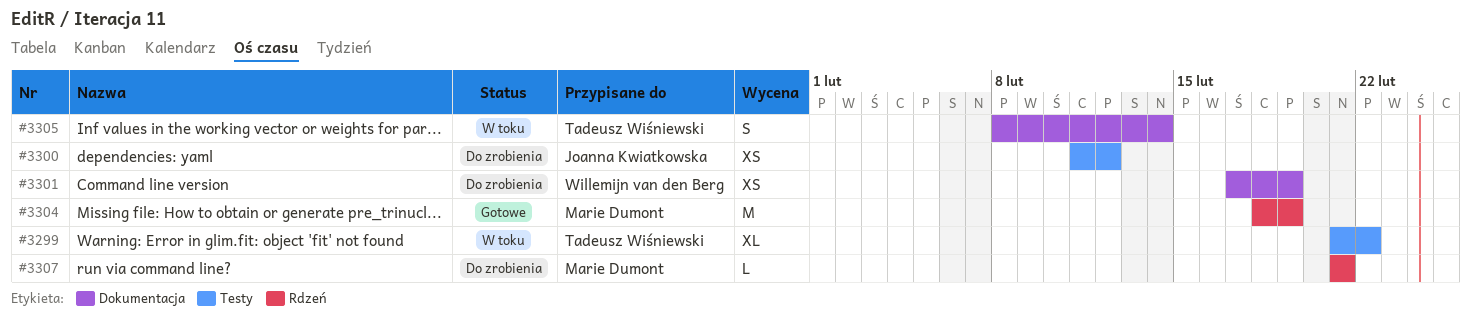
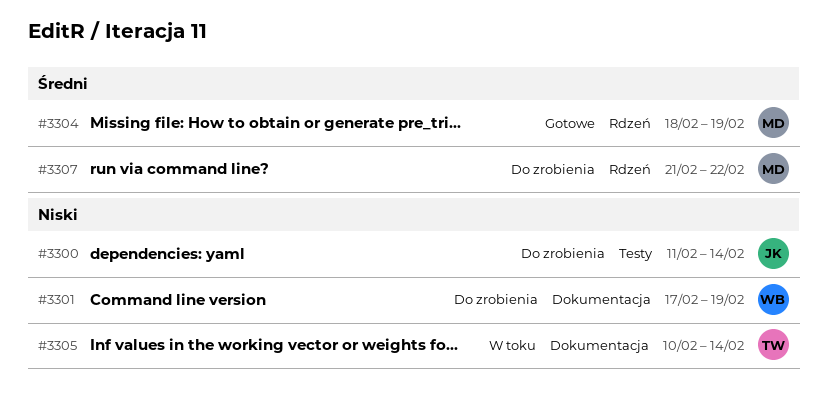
#3299: present -> none
#3300, due: Feb 12 -> Feb 14
#3305, start: Feb 8 -> Feb 10
#3307, due: Feb 21 -> Feb 22

